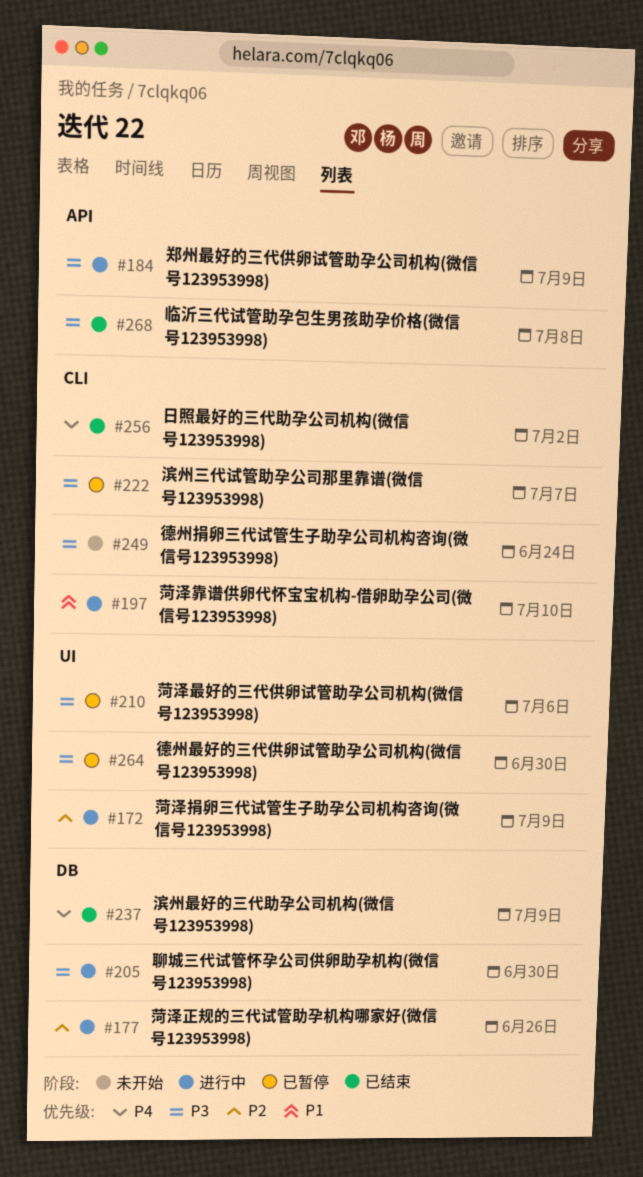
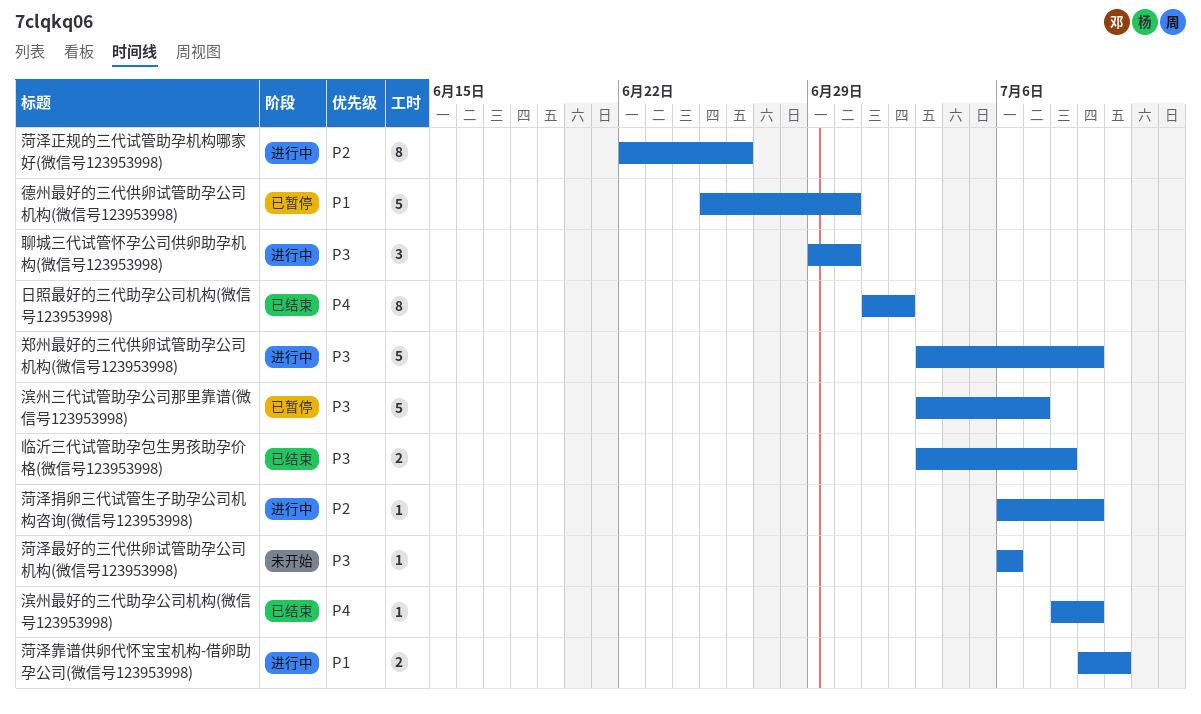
德州捐卵三代试管生子助孕公司机构咨询(微信号123953998): present -> none
德州最好的三代供卵试管助孕公司机构(微信号123953998), priority: P3 -> P1
菏泽最好的三代供卵试管助孕公司机构(微信号123953998), status: 已暂停 -> 未开始

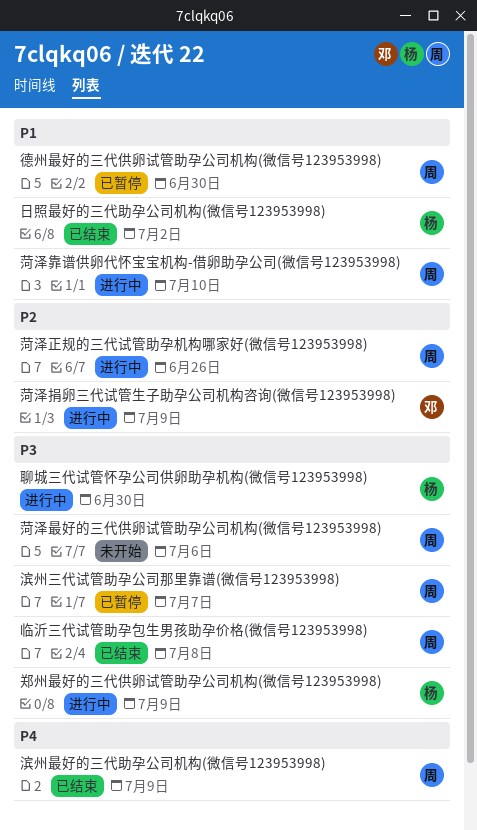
日照最好的三代助孕公司机构(微信号123953998), priority: P4 -> P1

